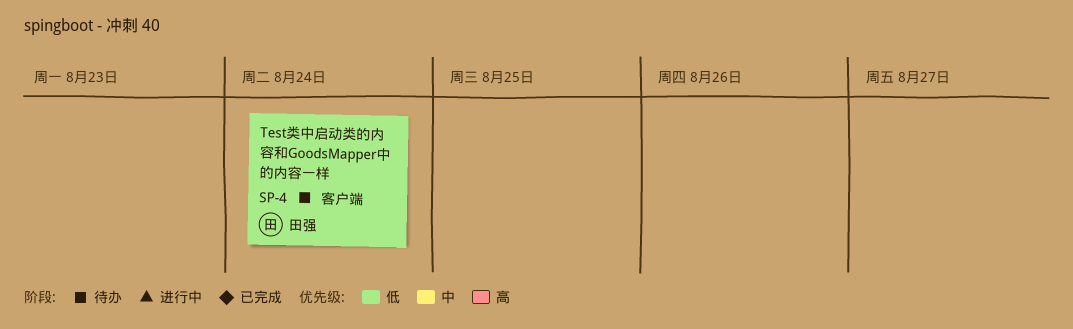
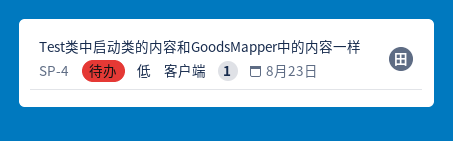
SP-4, due: Aug 24 -> Aug 23

